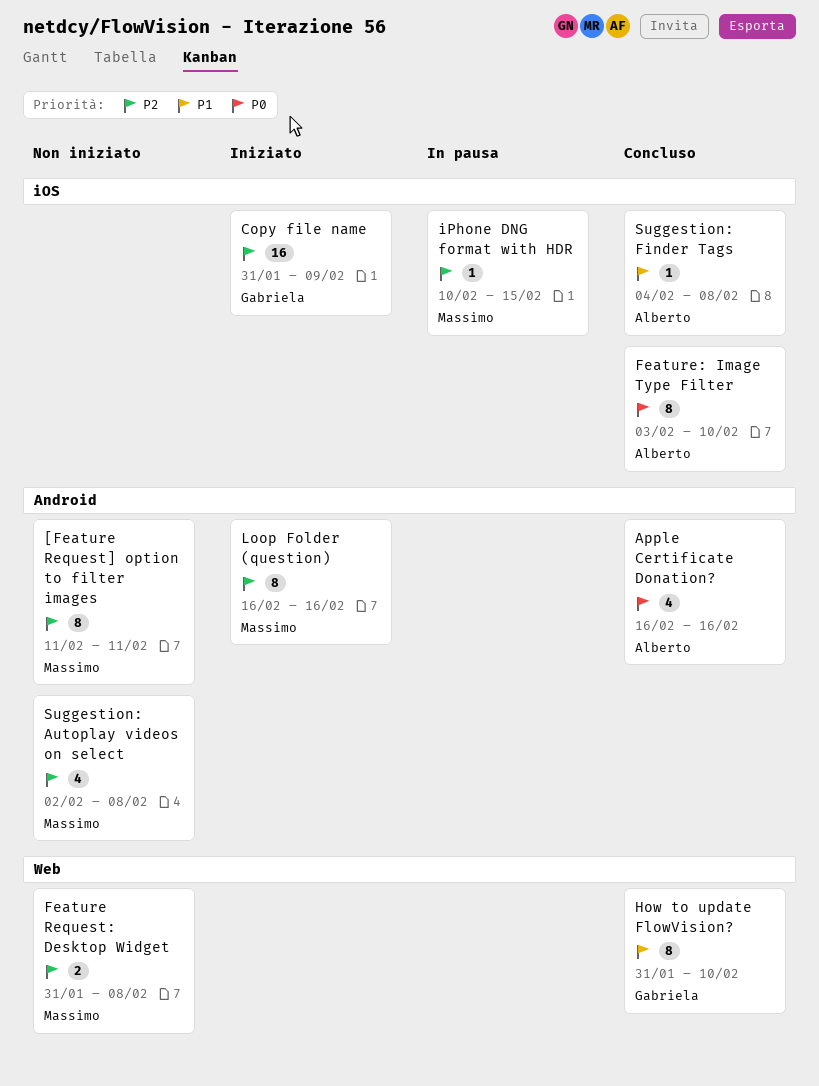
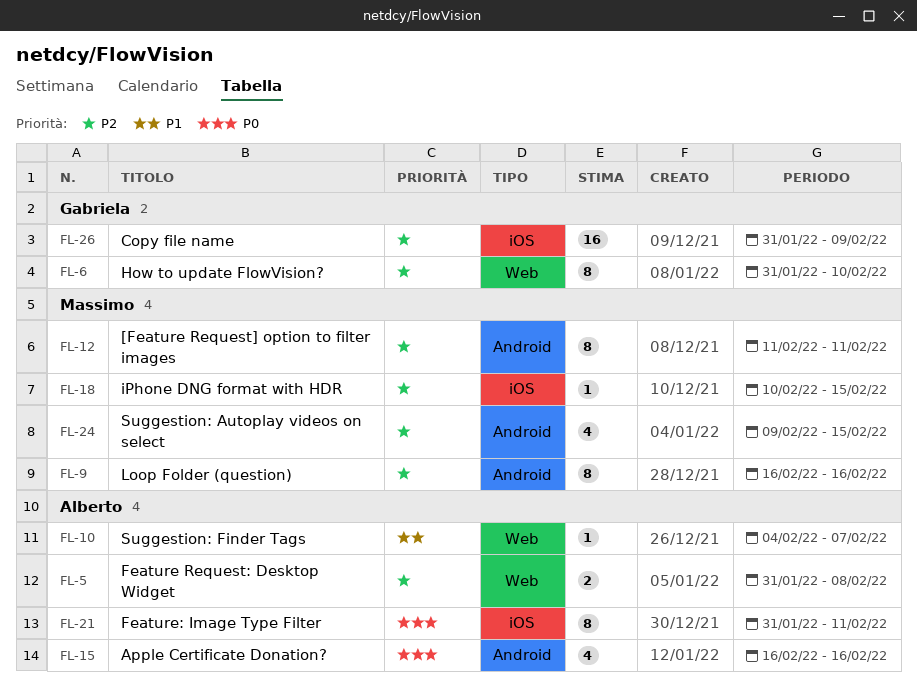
Feature Request: Desktop Widget, owner: Massimo -> Alberto
Feature: Image Type Filter, start: Feb 3 -> Jan 31
Feature: Image Type Filter, due: Feb 10 -> Feb 11
How to update FlowVision?, priority: P1 -> P2
Suggestion: Autoplay videos on select, start: Feb 2 -> Feb 9
Suggestion: Autoplay videos on select, due: Feb 8 -> Feb 15
Suggestion: Finder Tags, label: iOS -> Web
Suggestion: Finder Tags, due: Feb 8 -> Feb 7

